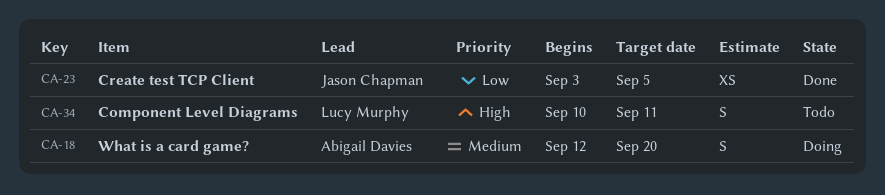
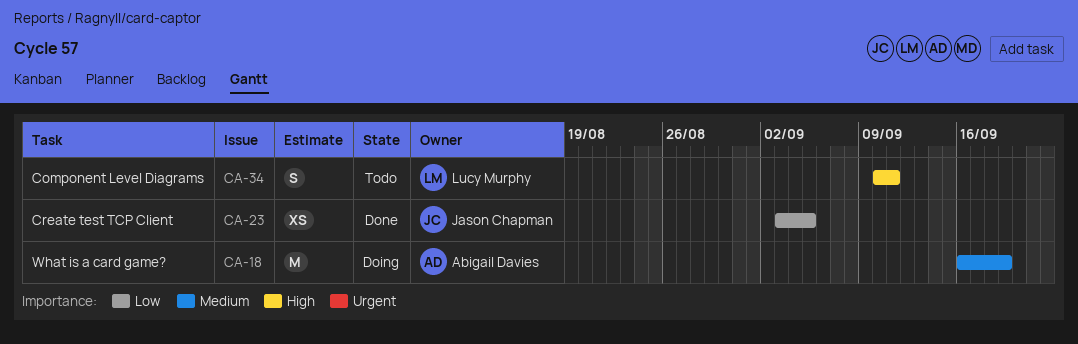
CA-18, estimate: S -> M
CA-18, start: Sep 12 -> Sep 16
CA-18, due: Sep 20 -> Sep 19

